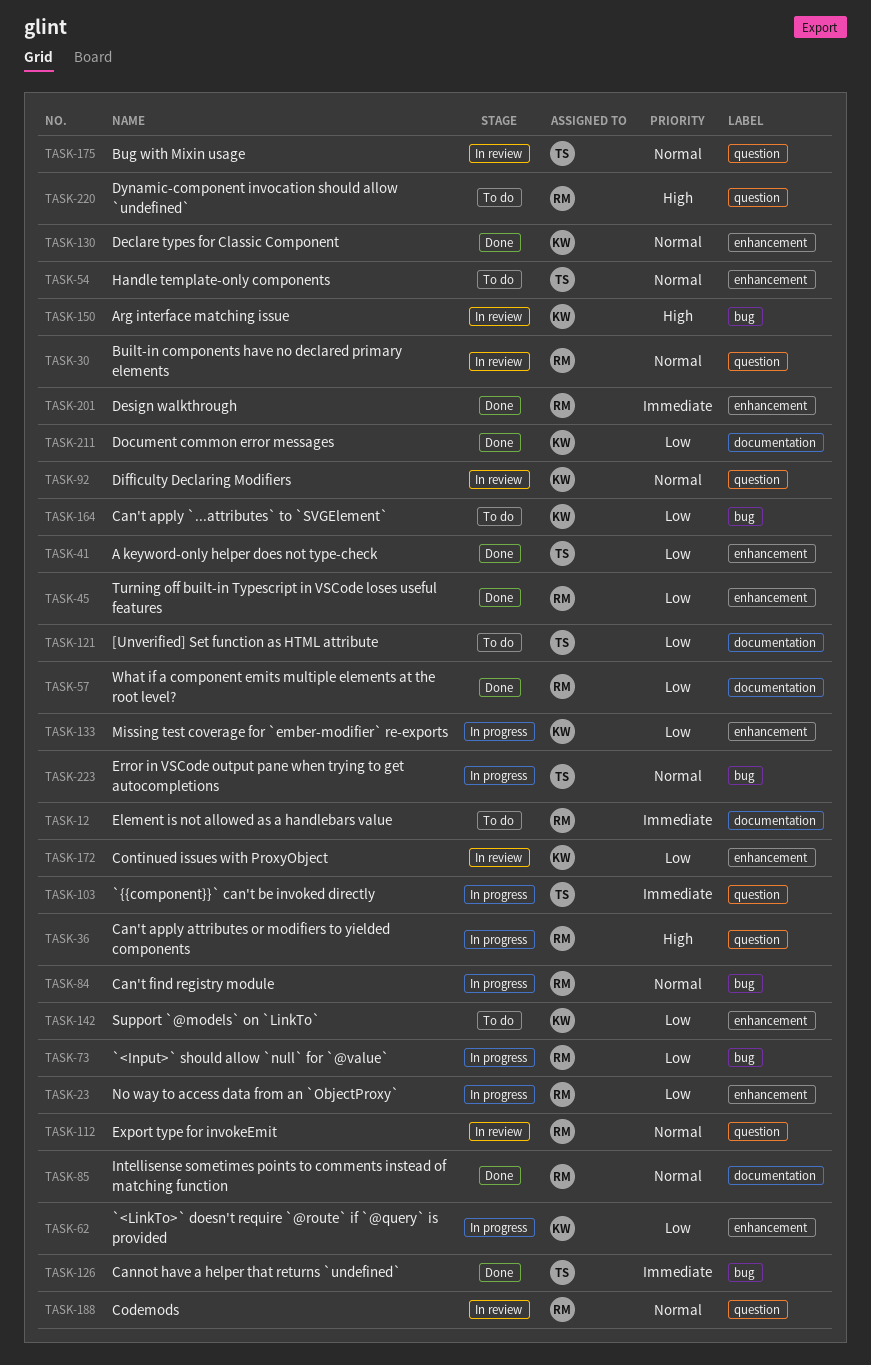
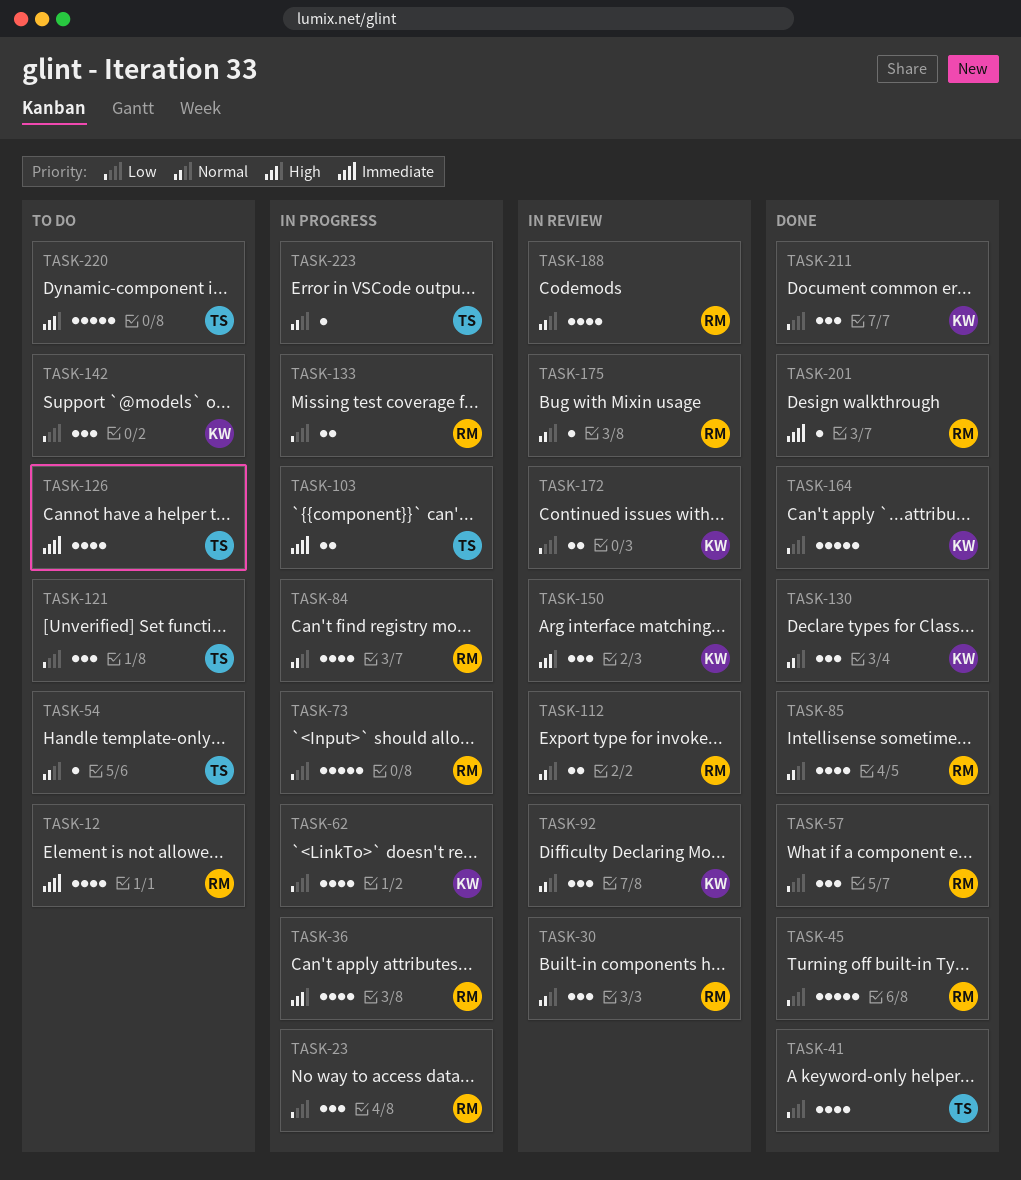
TASK-126, status: Done -> To do
TASK-133, owner: KW -> RM
TASK-164, status: To do -> Done
TASK-175, owner: TS -> RM
TASK-220, owner: RM -> TS

